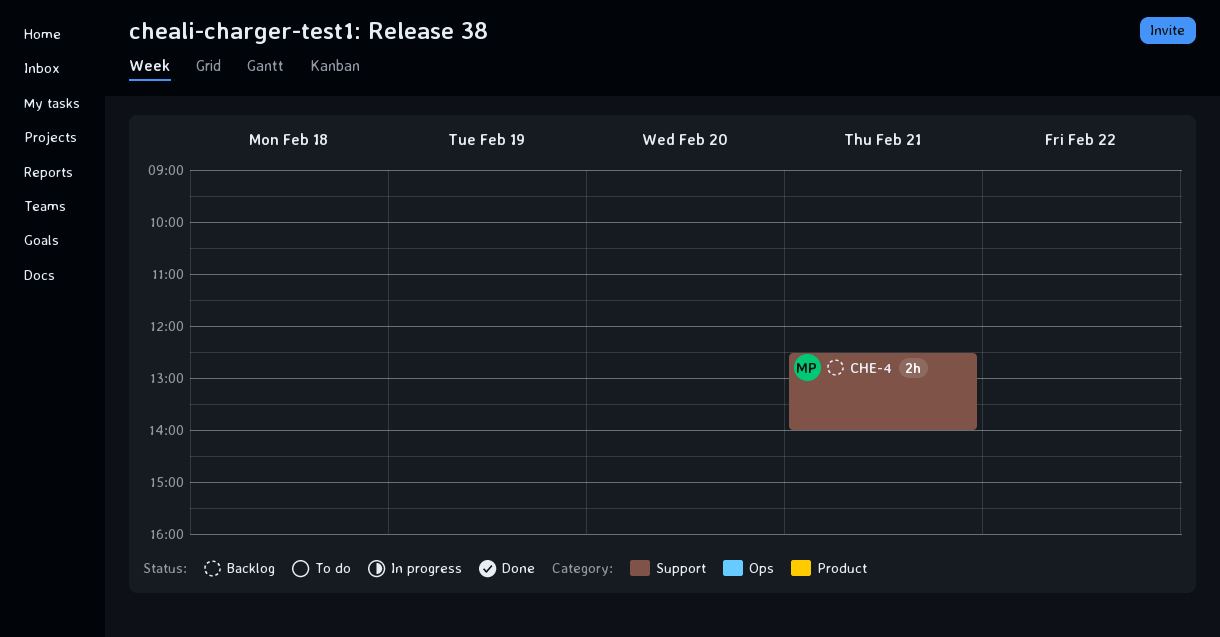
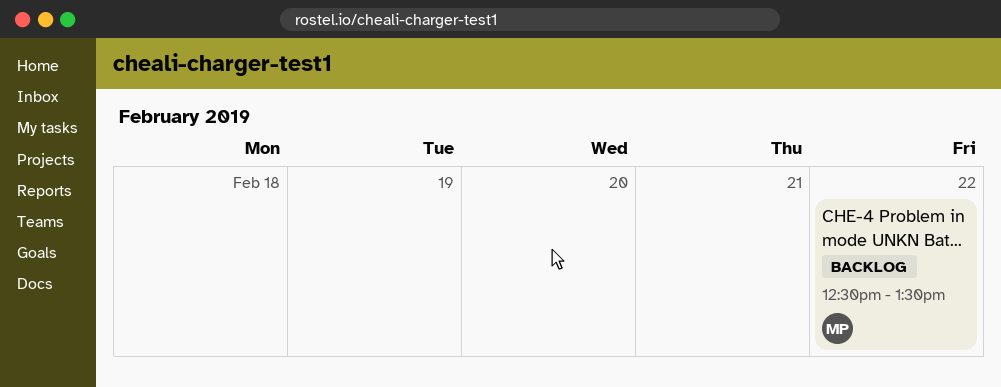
CHE-4, day: Feb 21 -> Feb 22
CHE-4, ends: 14:00 -> 13:30

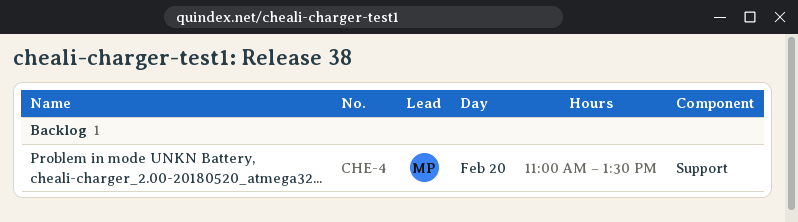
CHE-4, day: Feb 22 -> Feb 20
CHE-4, begins: 12:30 -> 11:00

